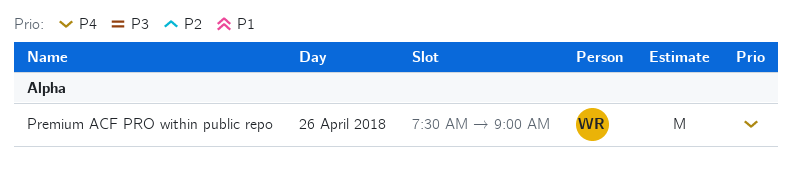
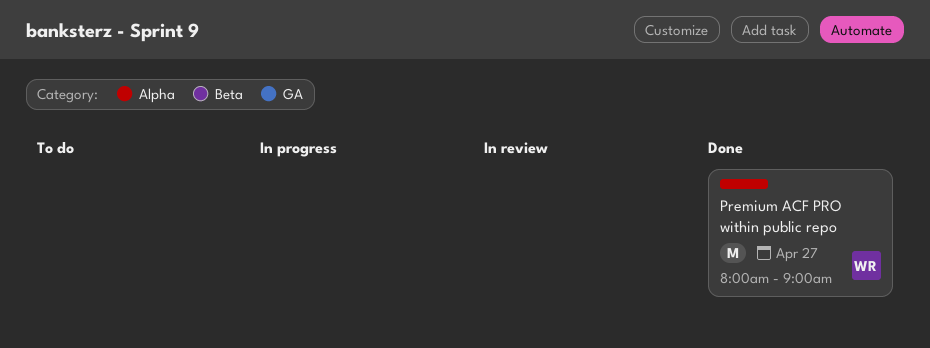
Premium ACF PRO within public repo, day: Apr 26 -> Apr 27
Premium ACF PRO within public repo, begins: 07:30 -> 08:00

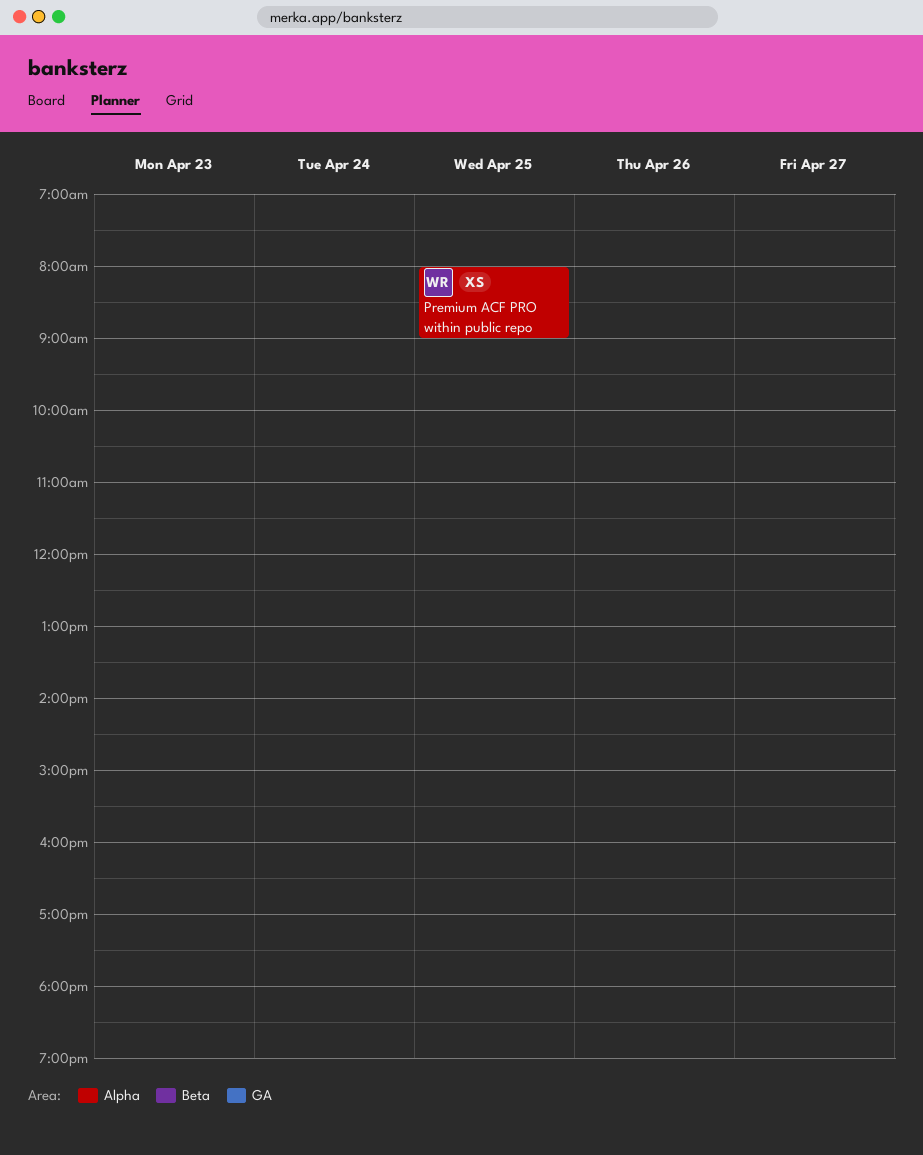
Premium ACF PRO within public repo, estimate: M -> XS
Premium ACF PRO within public repo, day: Apr 27 -> Apr 25

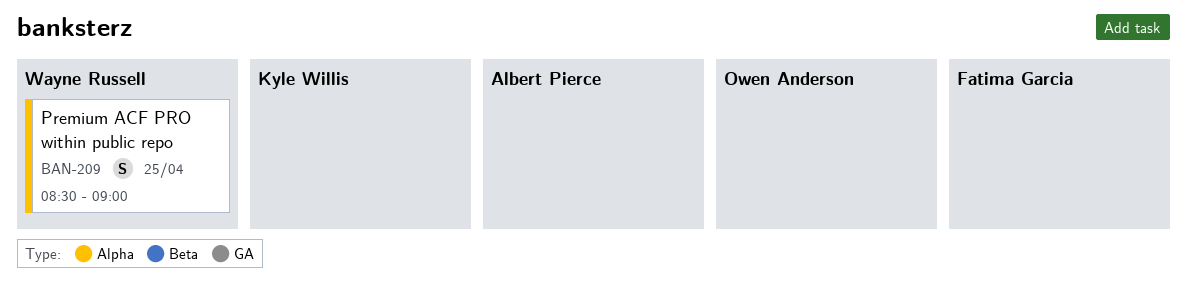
Premium ACF PRO within public repo, estimate: XS -> S
Premium ACF PRO within public repo, begins: 08:00 -> 08:30

